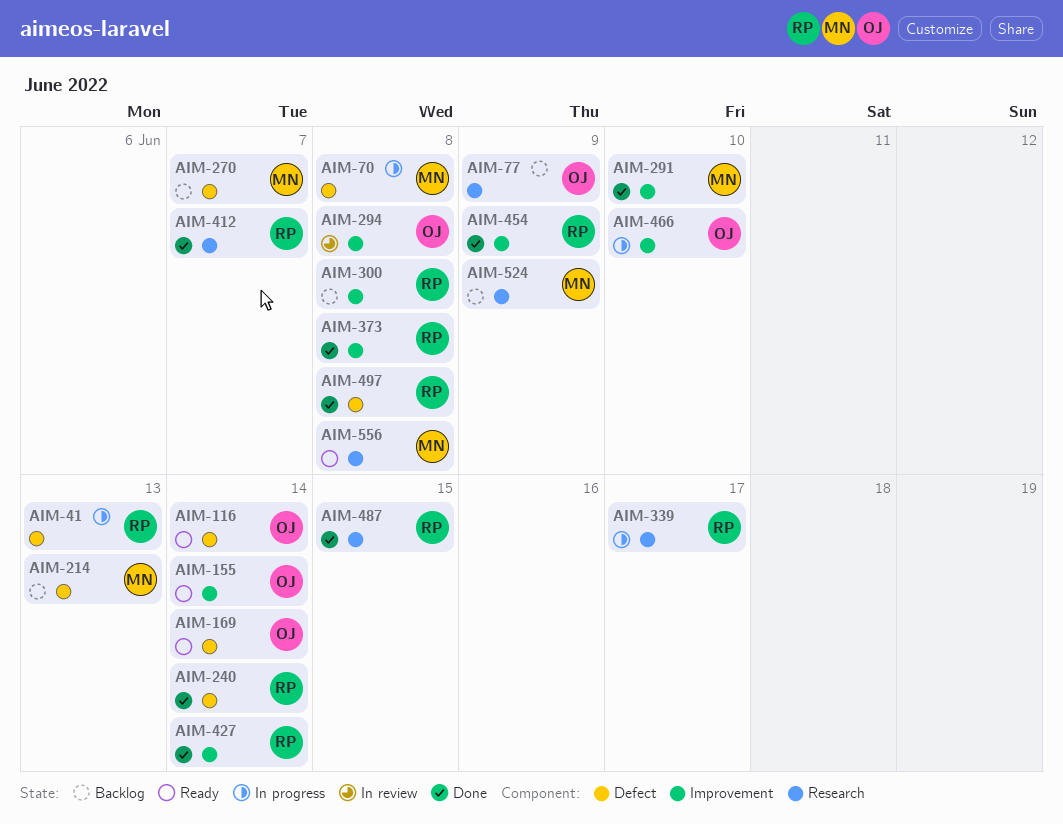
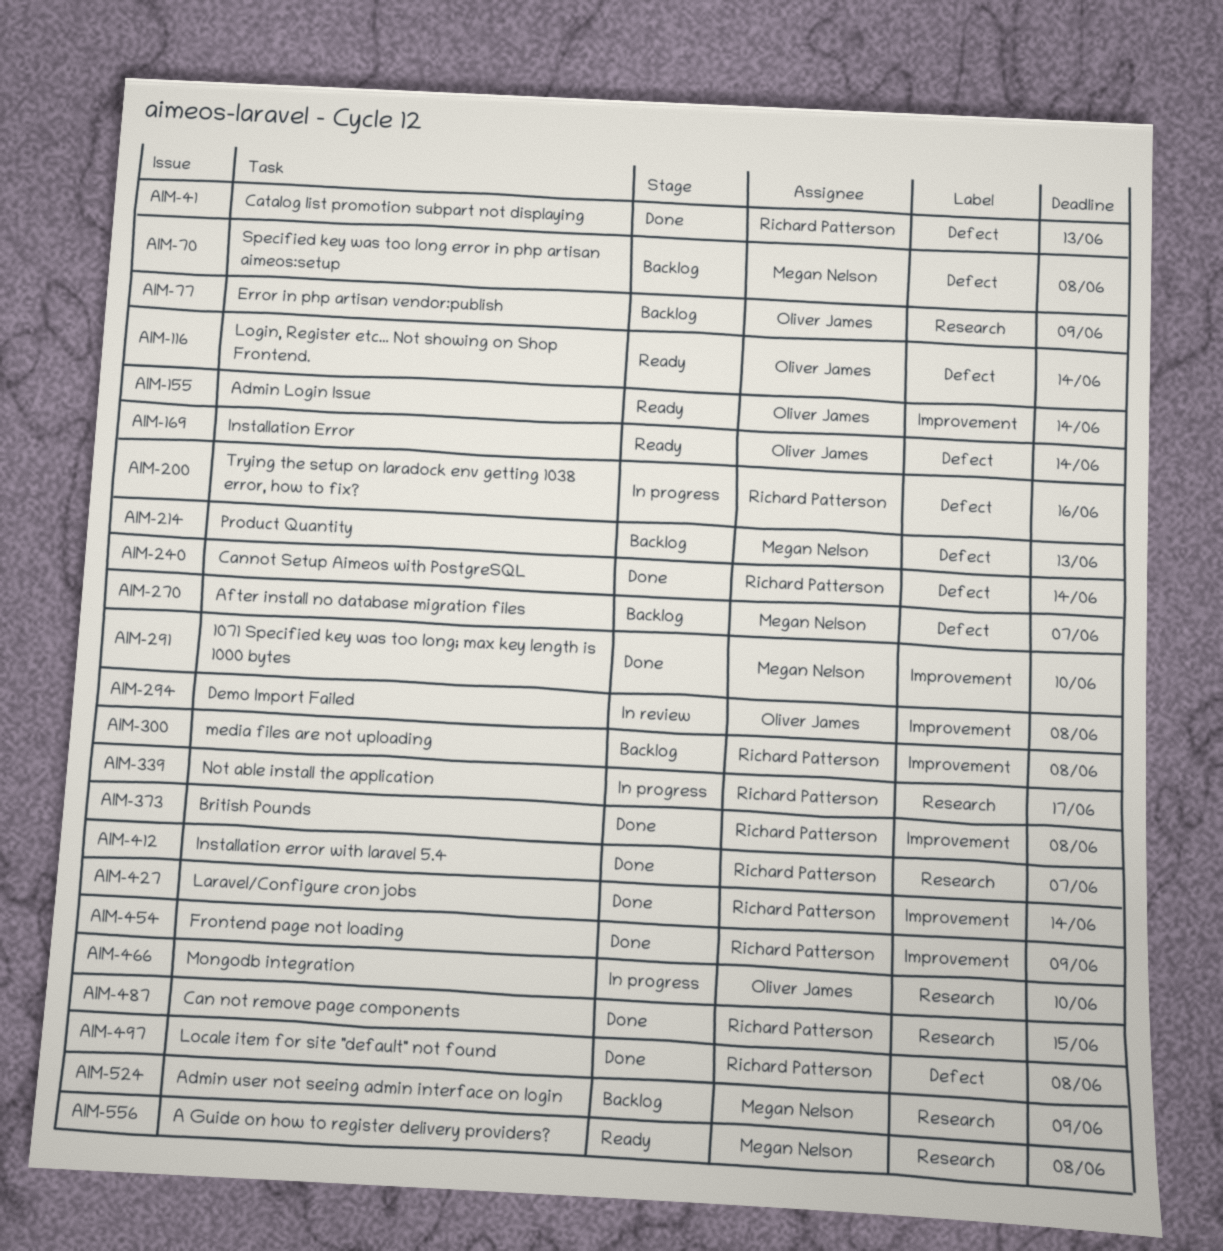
AIM-41, status: In progress -> Done
AIM-70, status: In progress -> Backlog
AIM-200: none -> present
AIM-466, label: Improvement -> Research

